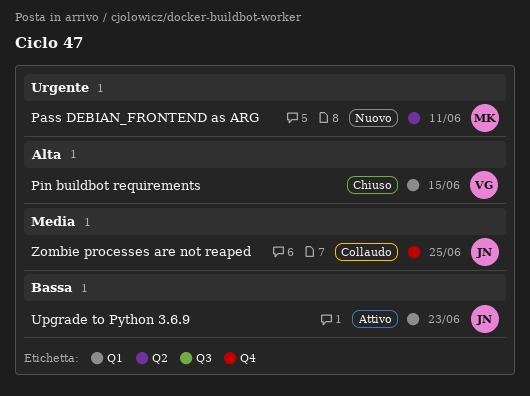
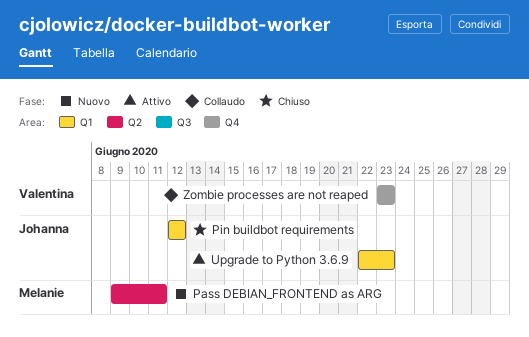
Pin buildbot requirements, owner: Valentina -> Johanna
Pin buildbot requirements, due: Jun 15 -> Jun 12
Zombie processes are not reaped, owner: Johanna -> Valentina
Zombie processes are not reaped, due: Jun 25 -> Jun 23

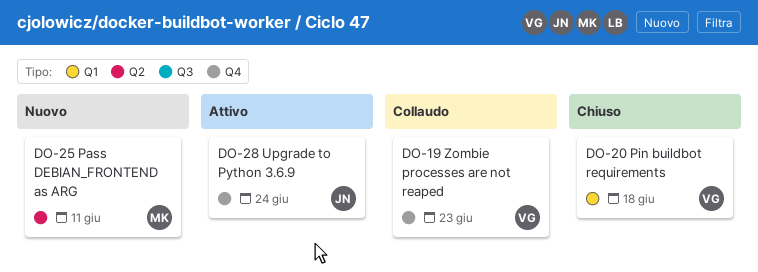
Pin buildbot requirements, owner: Johanna -> Valentina
Pin buildbot requirements, due: Jun 12 -> Jun 18
Upgrade to Python 3.6.9, label: Q1 -> Q4
Upgrade to Python 3.6.9, due: Jun 23 -> Jun 24

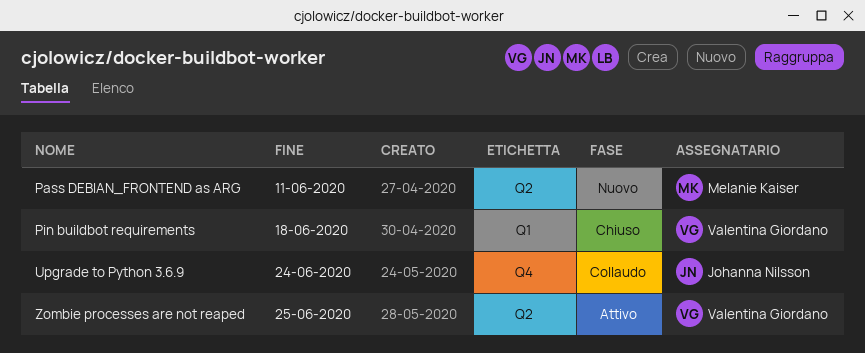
Upgrade to Python 3.6.9, status: Attivo -> Collaudo
Zombie processes are not reaped, status: Collaudo -> Attivo
Zombie processes are not reaped, label: Q4 -> Q2
Zombie processes are not reaped, due: Jun 23 -> Jun 25

